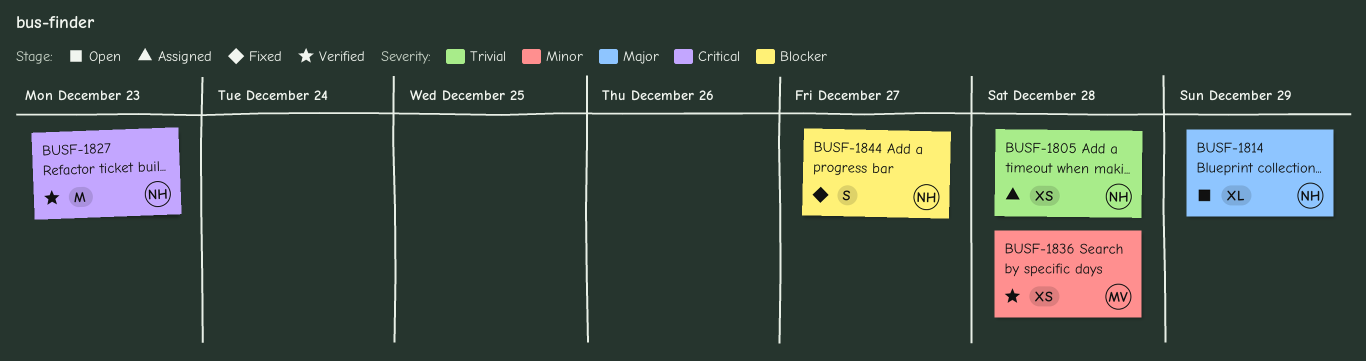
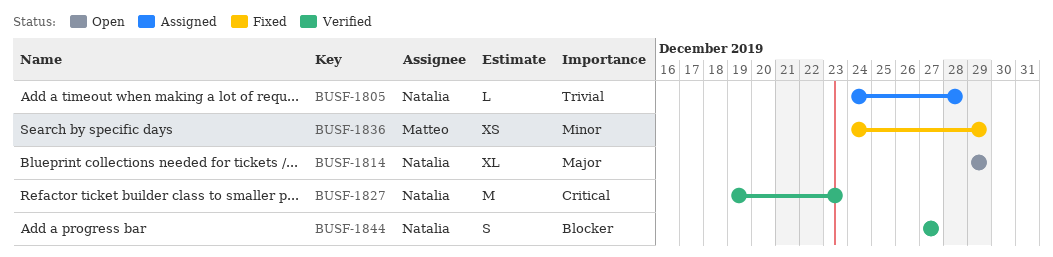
BUSF-1805, estimate: XS -> L
BUSF-1836, status: Verified -> Fixed
BUSF-1836, due: Dec 28 -> Dec 29
BUSF-1844, status: Fixed -> Verified

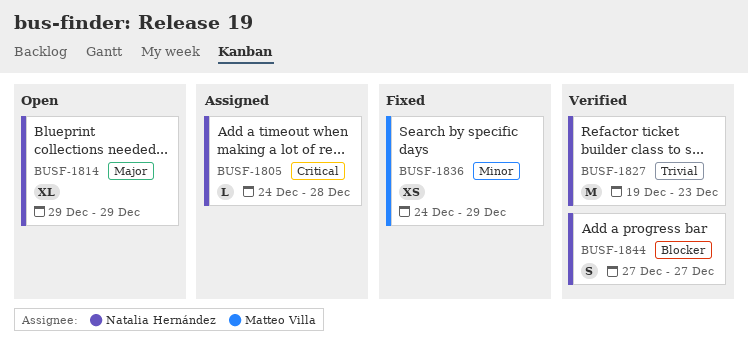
BUSF-1805, priority: Trivial -> Critical
BUSF-1827, priority: Critical -> Trivial

